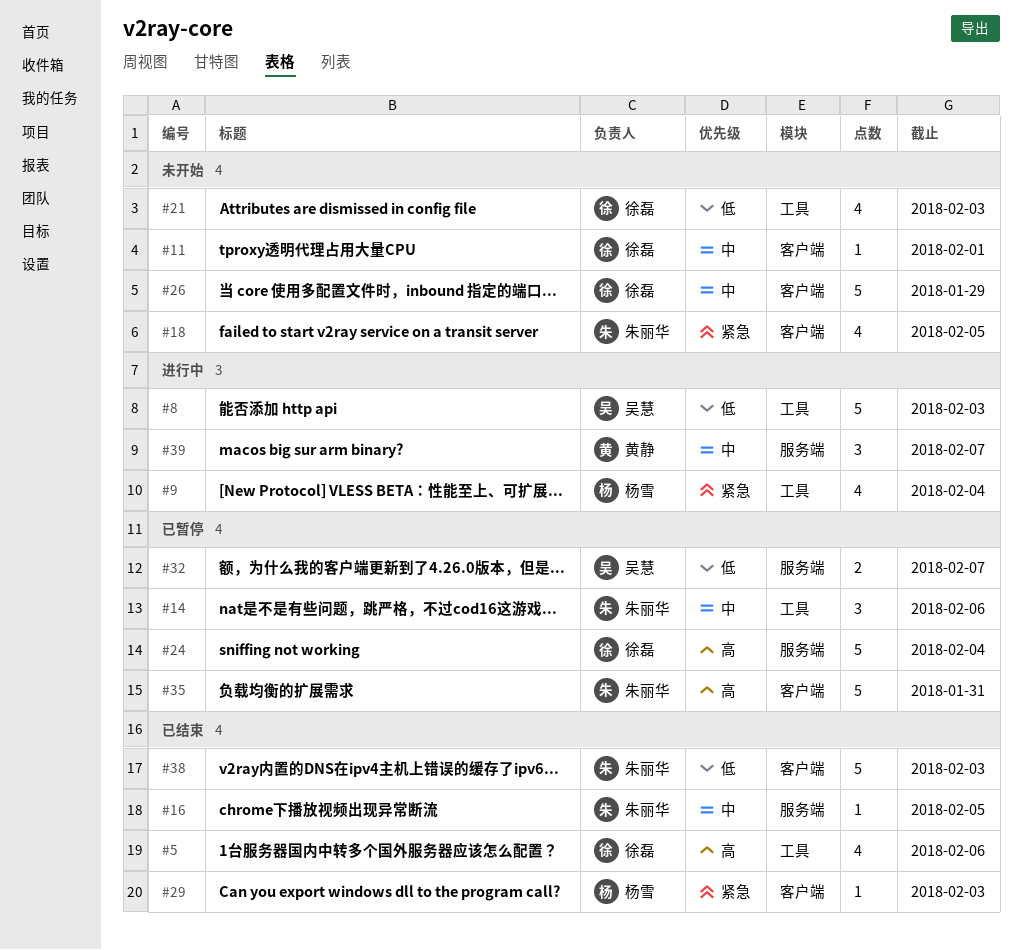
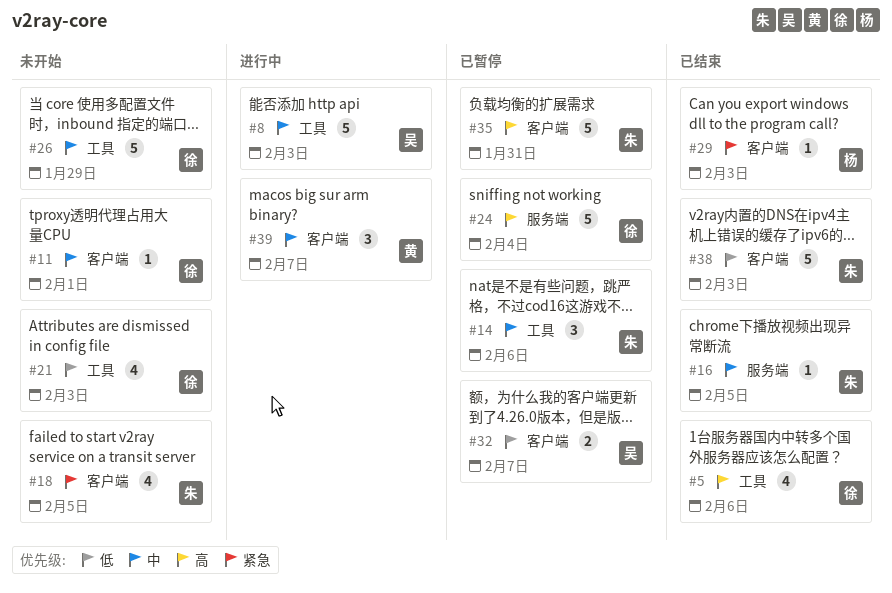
#8, priority: 低 -> 中
#9: present -> none
#26, label: 客户端 -> 工具
#32, label: 服务端 -> 客户端
#39, label: 服务端 -> 客户端

